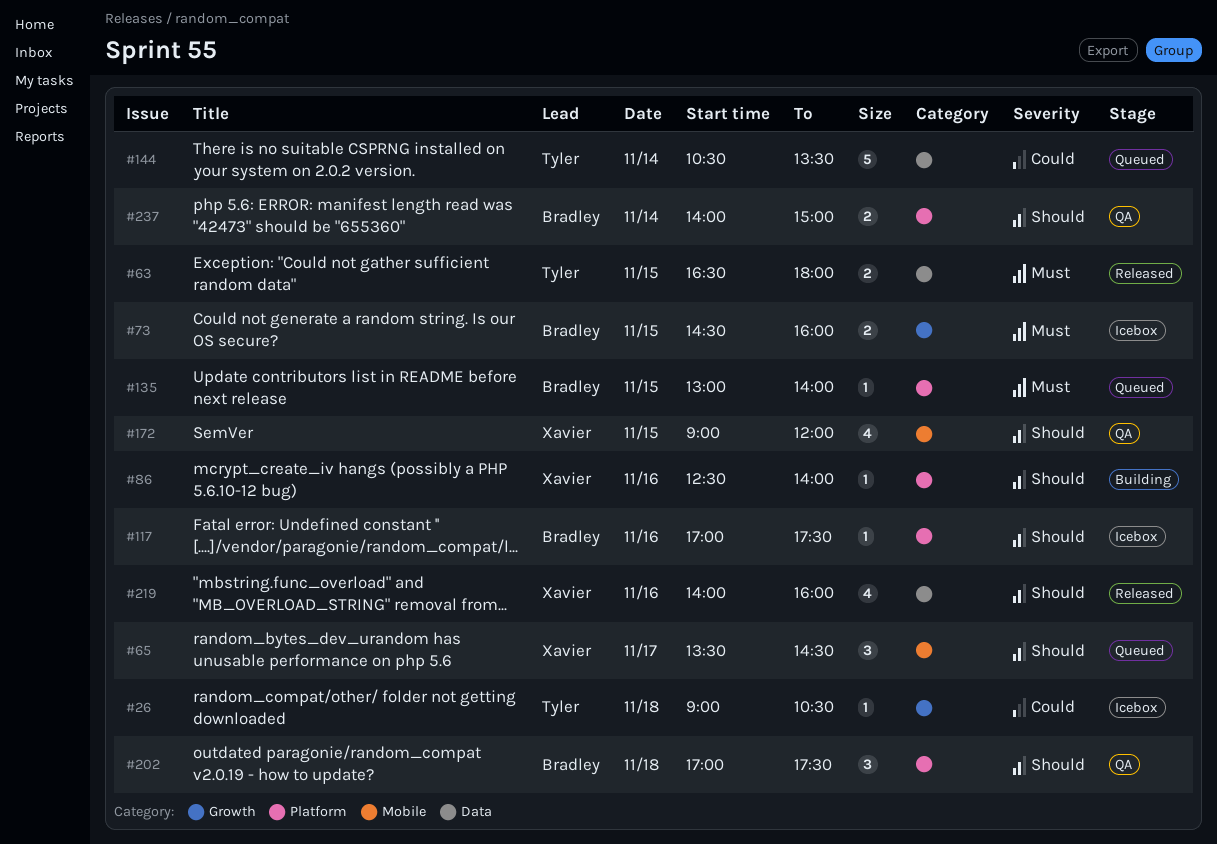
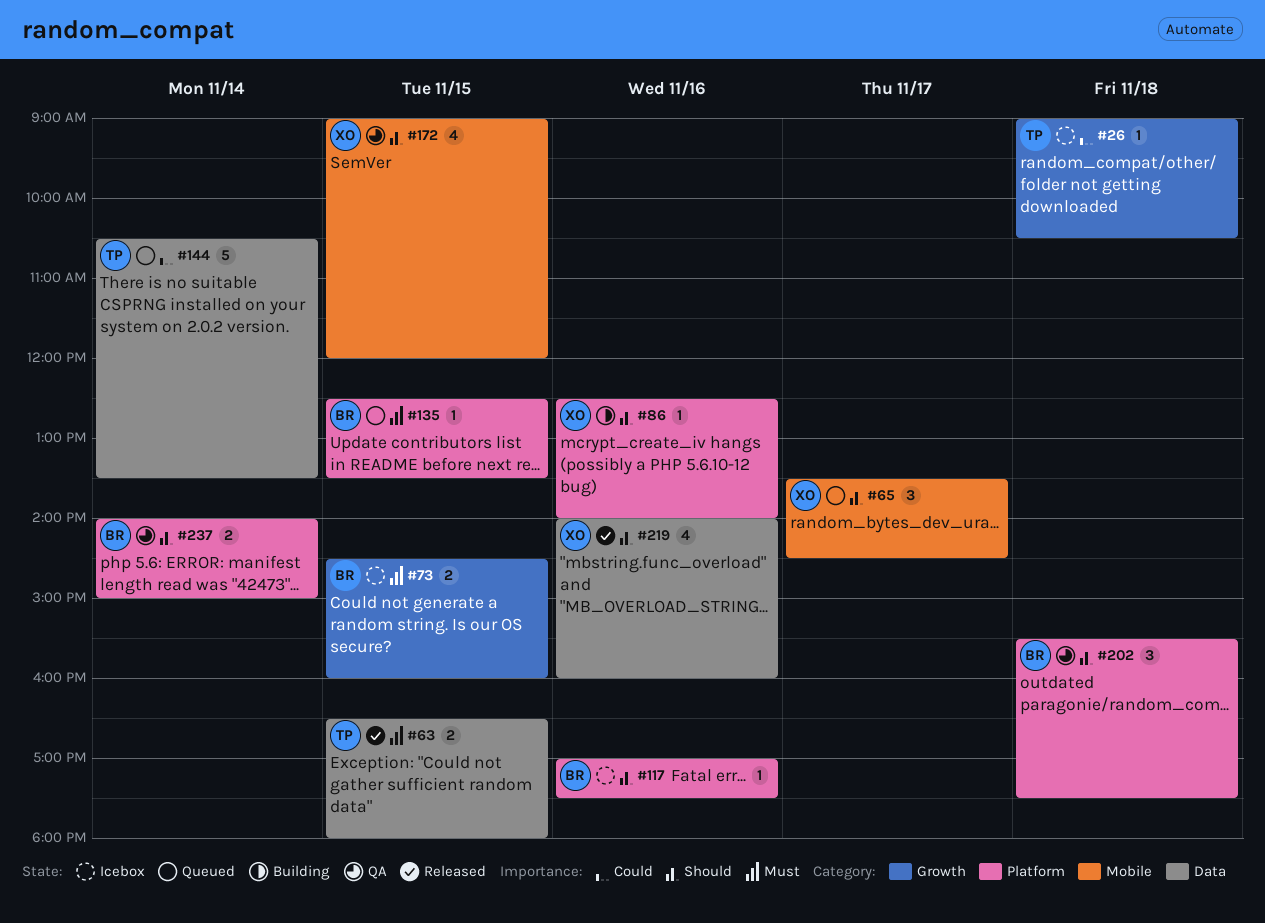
#135, begins: 13:00 -> 12:30
#135, ends: 14:00 -> 13:30
#202, begins: 17:00 -> 15:30

